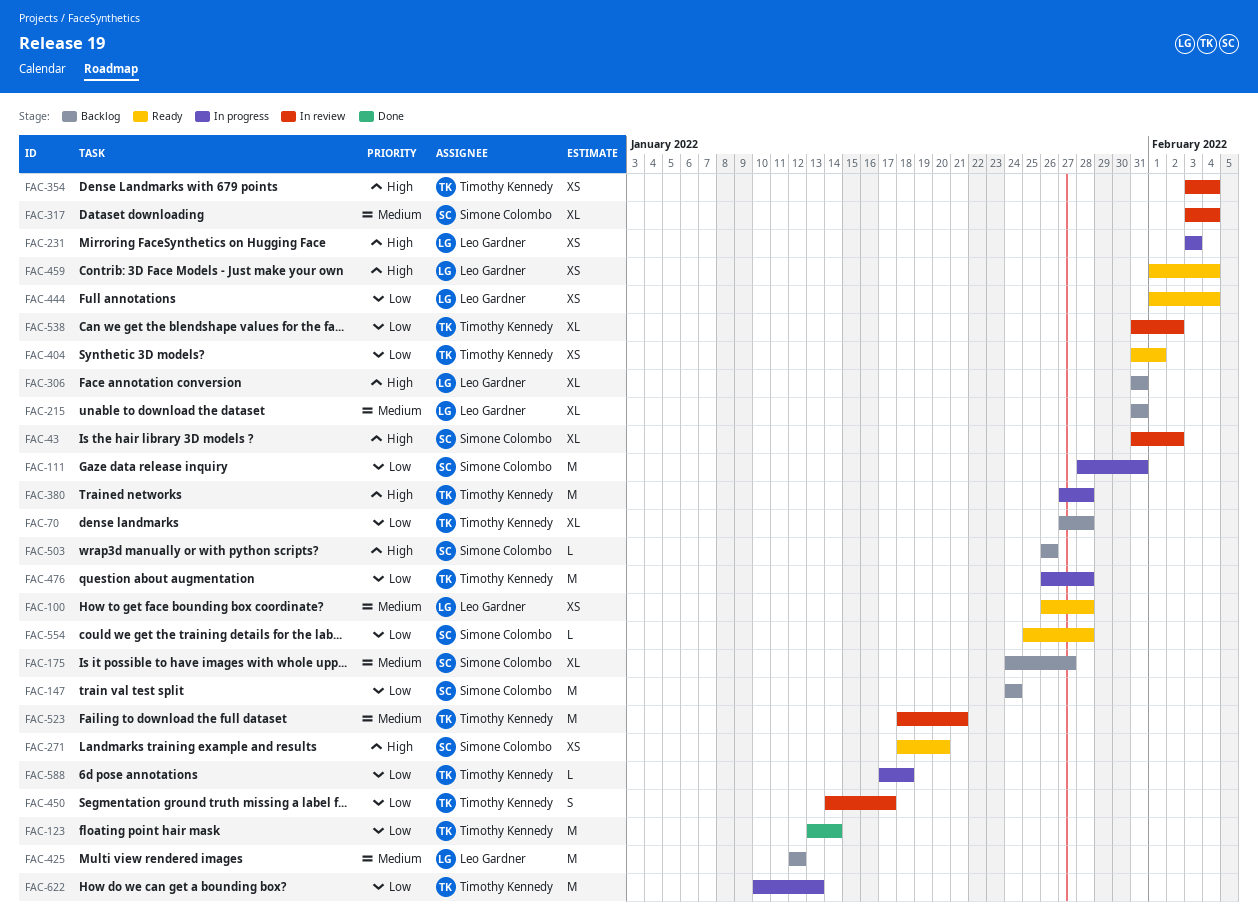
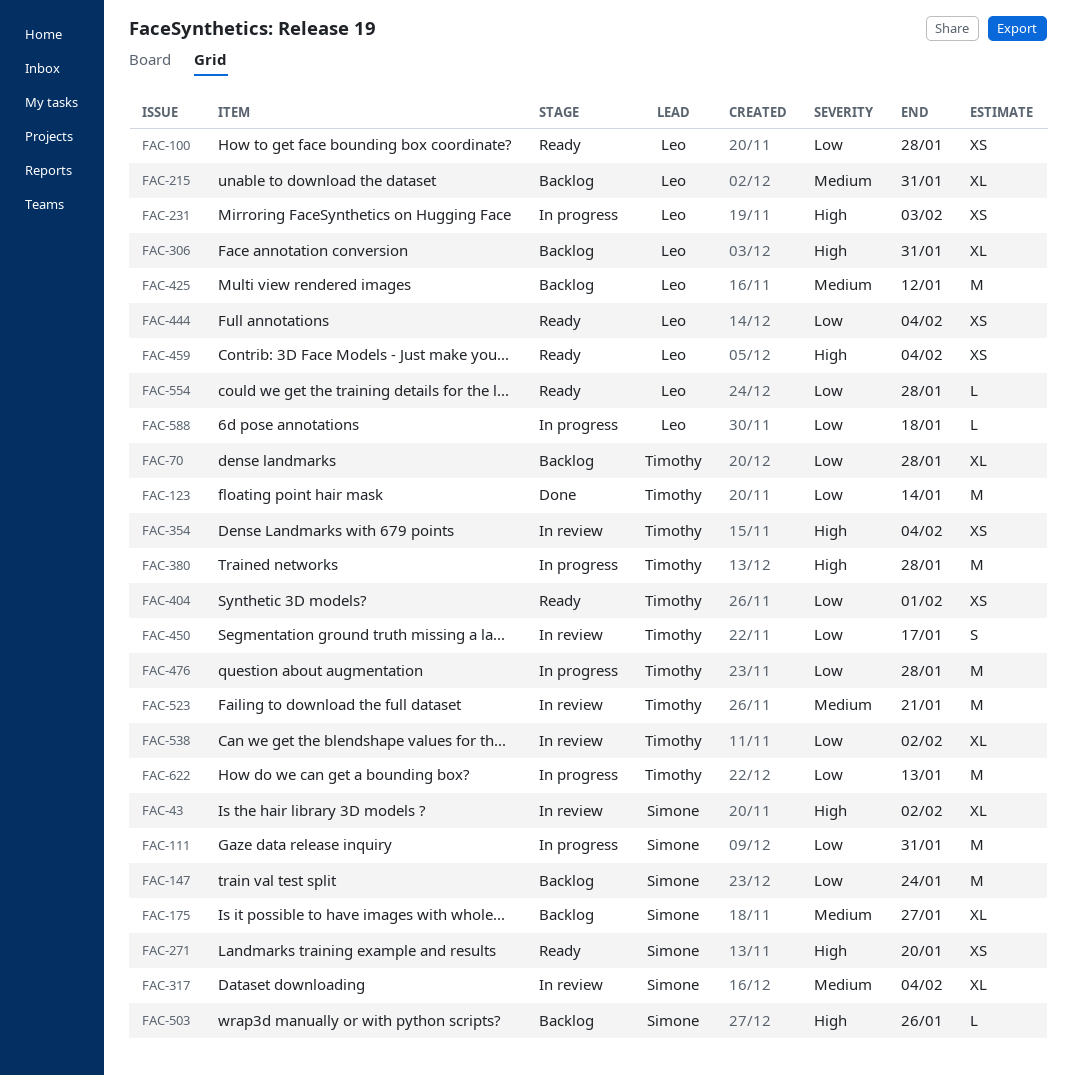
FAC-100, priority: Medium -> Low
FAC-554, owner: Simone Colombo -> Leo Gardner
FAC-588, owner: Timothy Kennedy -> Leo Gardner

